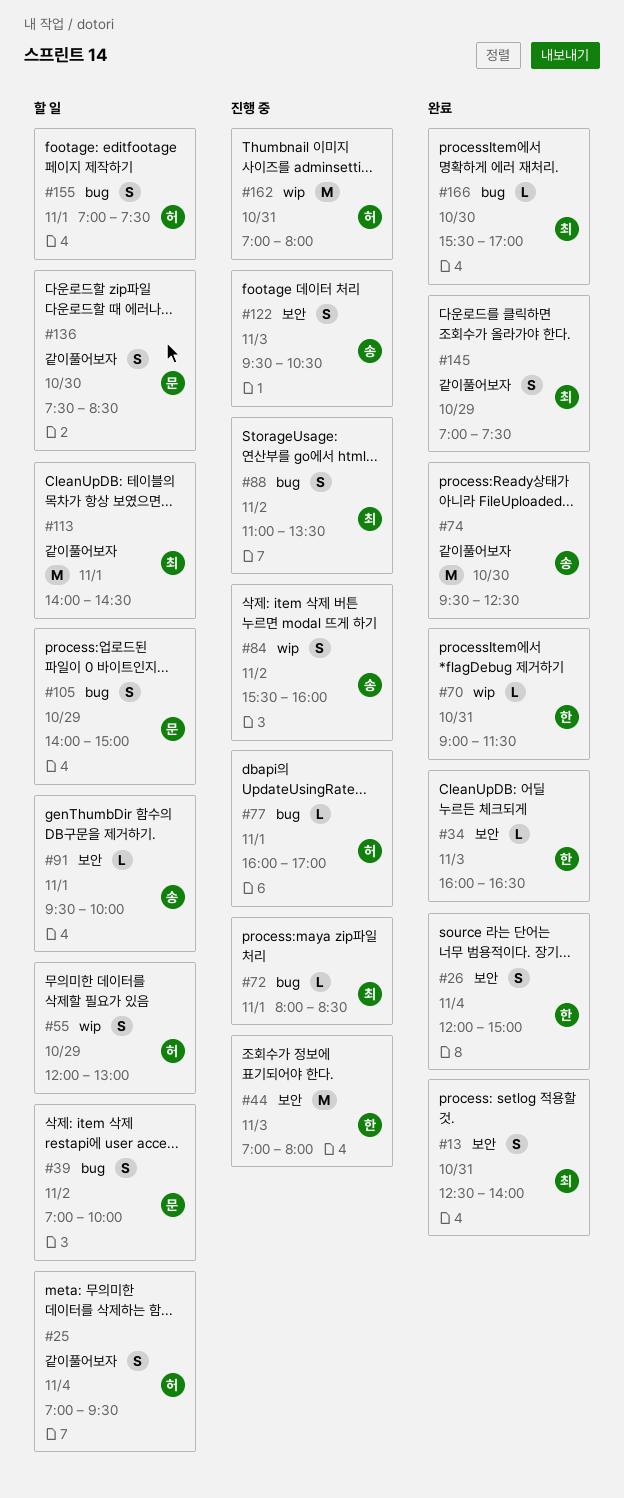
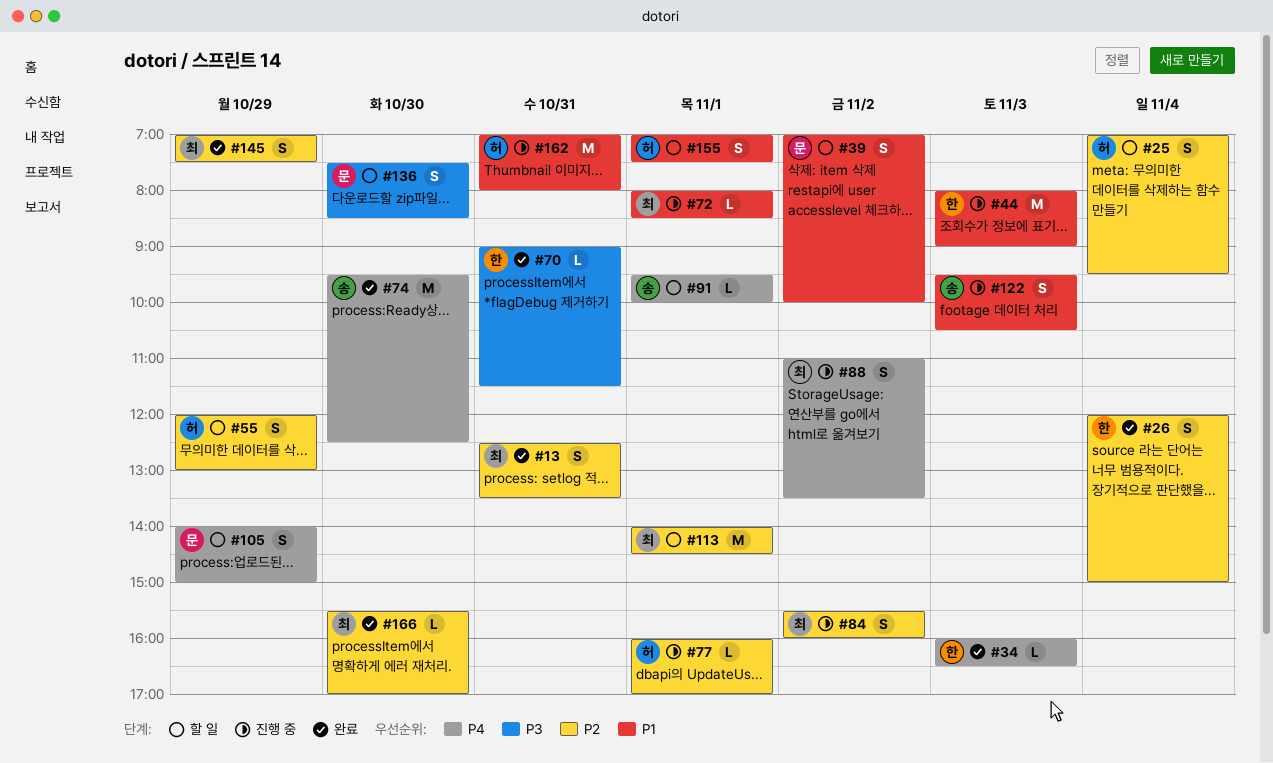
#13, ends: 14:00 -> 13:30
#44, begins: 07:00 -> 08:00
#44, ends: 08:00 -> 09:00
#84, owner: 송 -> 최

